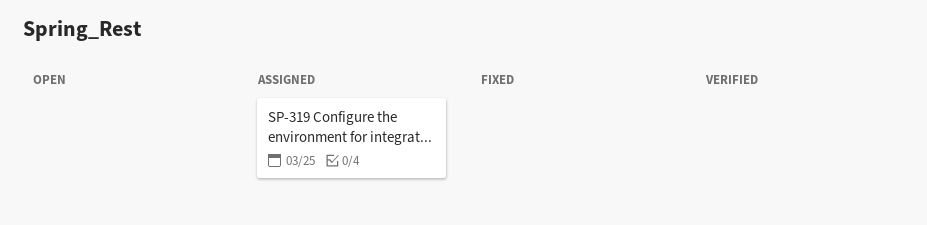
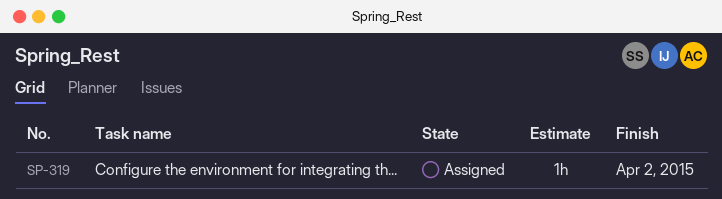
SP-319, due: Mar 25 -> Apr 2

